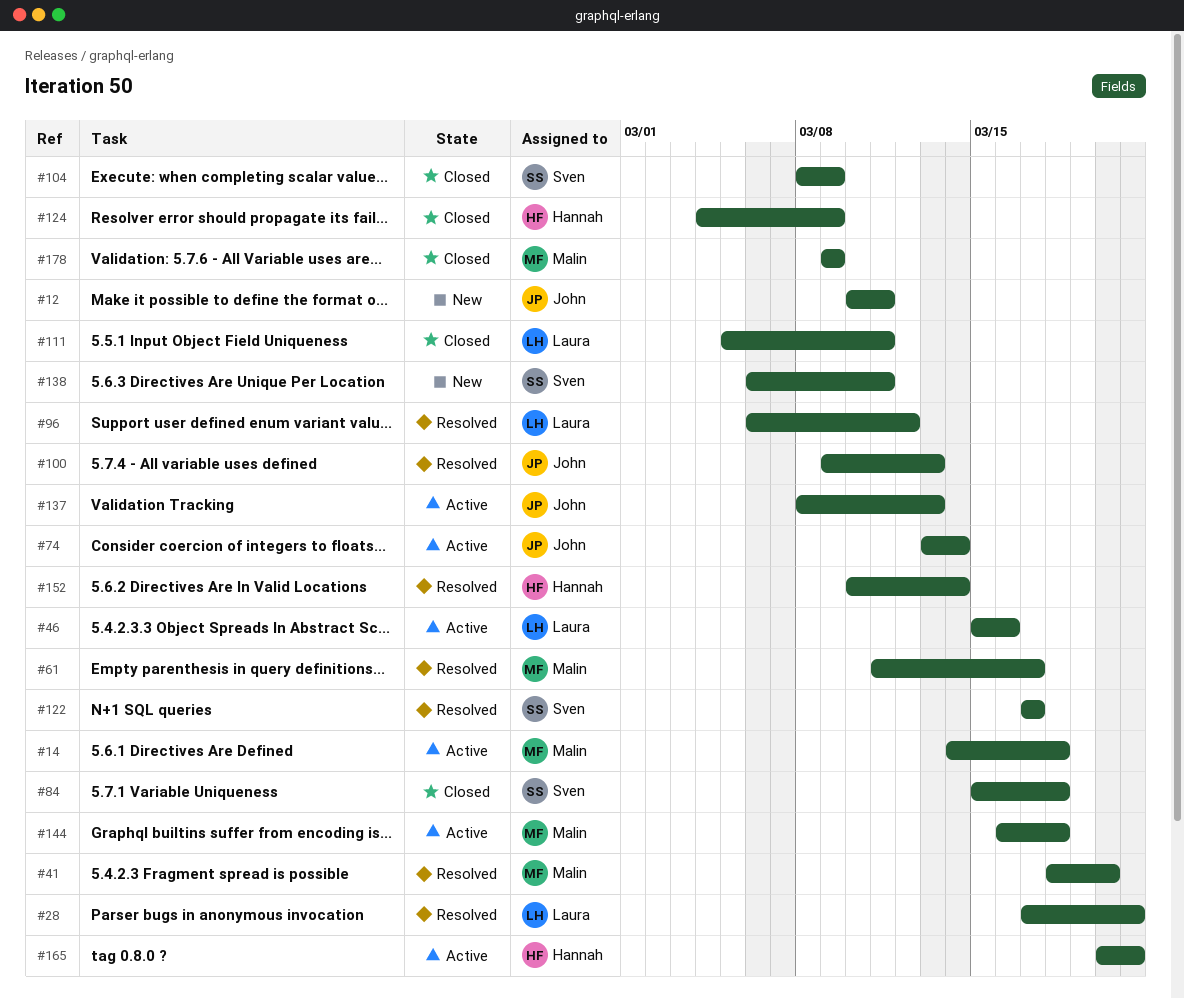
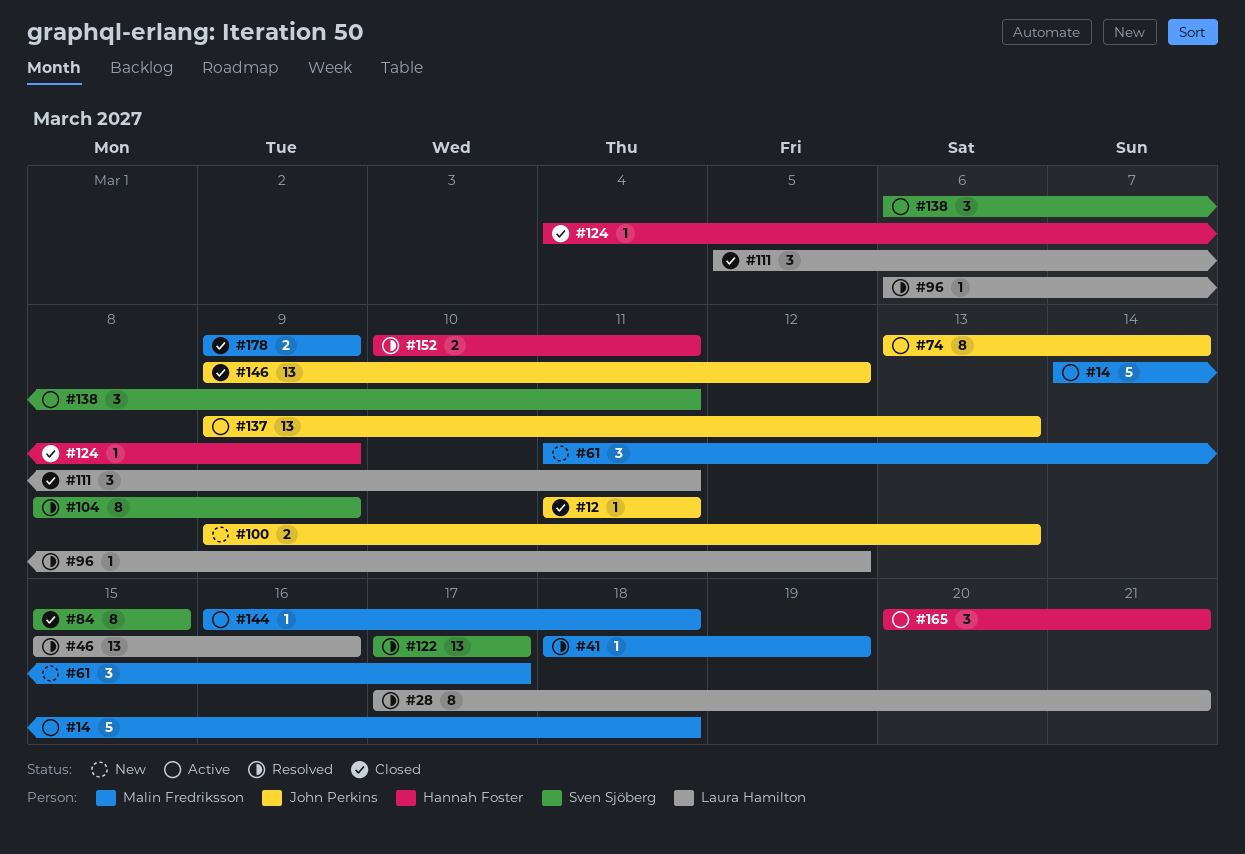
#12, status: New -> Closed
#12, start: Mar 10 -> Mar 11
#41, due: Mar 20 -> Mar 19
#46, status: Active -> Resolved
#61, status: Resolved -> New
#84, due: Mar 18 -> Mar 15
#100, status: Resolved -> New
#104, status: Closed -> Resolved
#137, start: Mar 8 -> Mar 9
#138, status: New -> Active
#146: none -> present
#152, due: Mar 14 -> Mar 11

